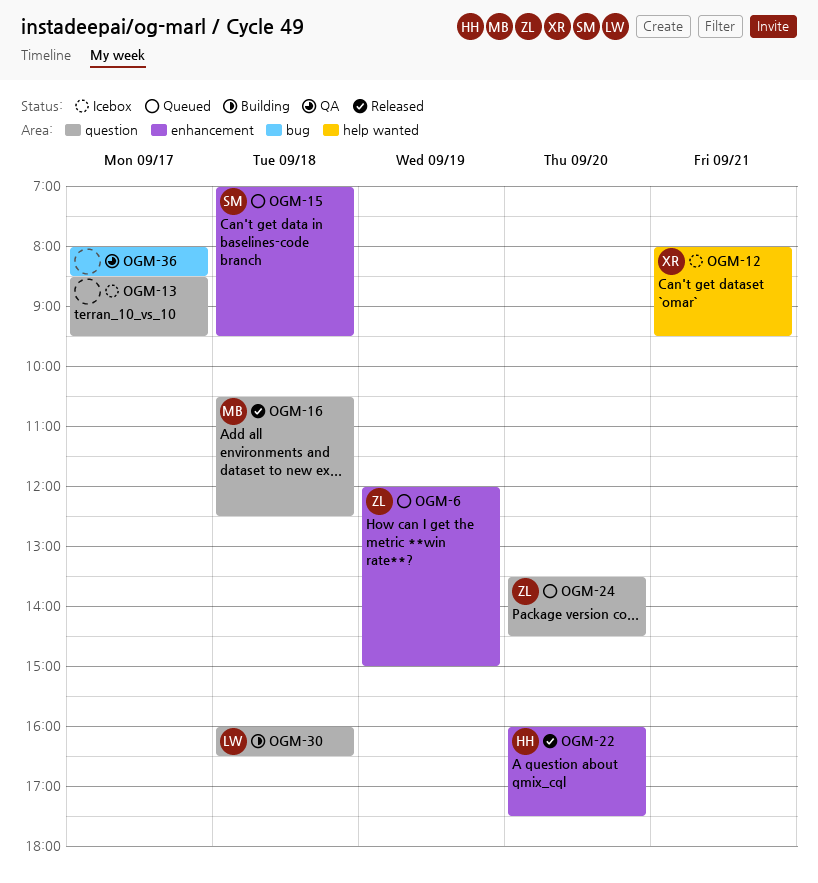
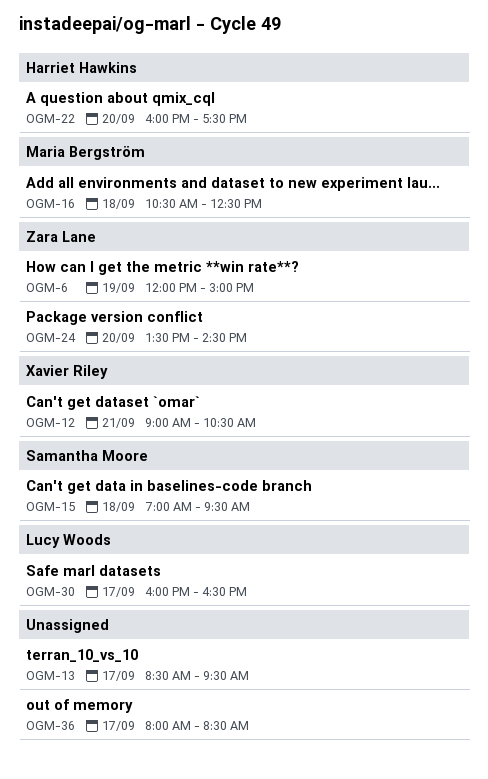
OGM-12, begins: 08:00 -> 09:00
OGM-12, ends: 09:30 -> 10:30
OGM-30, day: Sep 18 -> Sep 17

